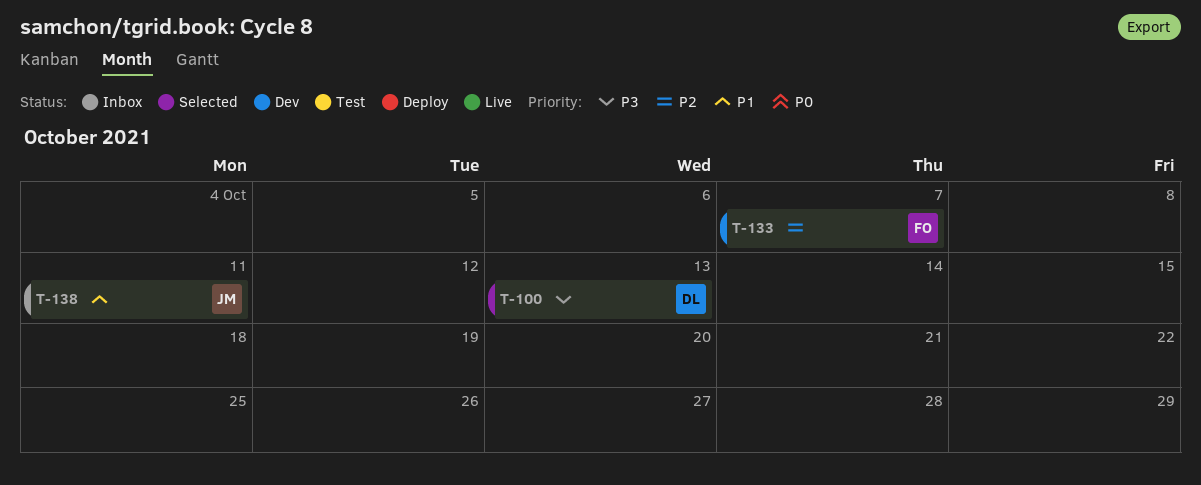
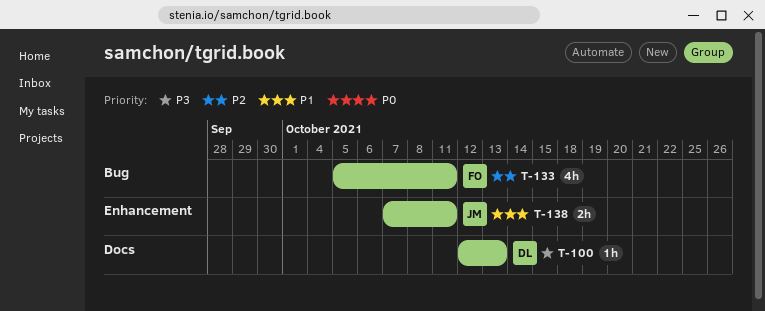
T-133, due: Oct 7 -> Oct 11

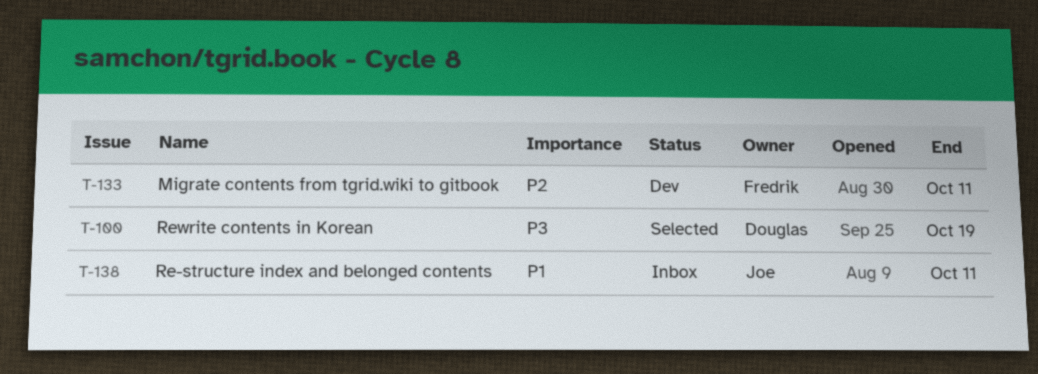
T-100, due: Oct 13 -> Oct 19

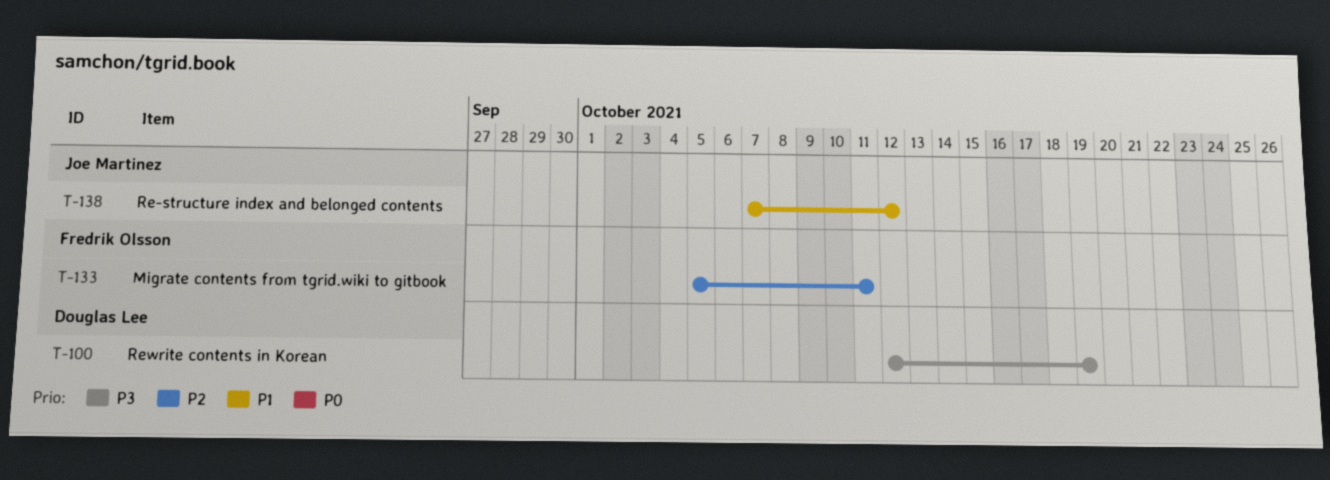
T-138, due: Oct 11 -> Oct 12

